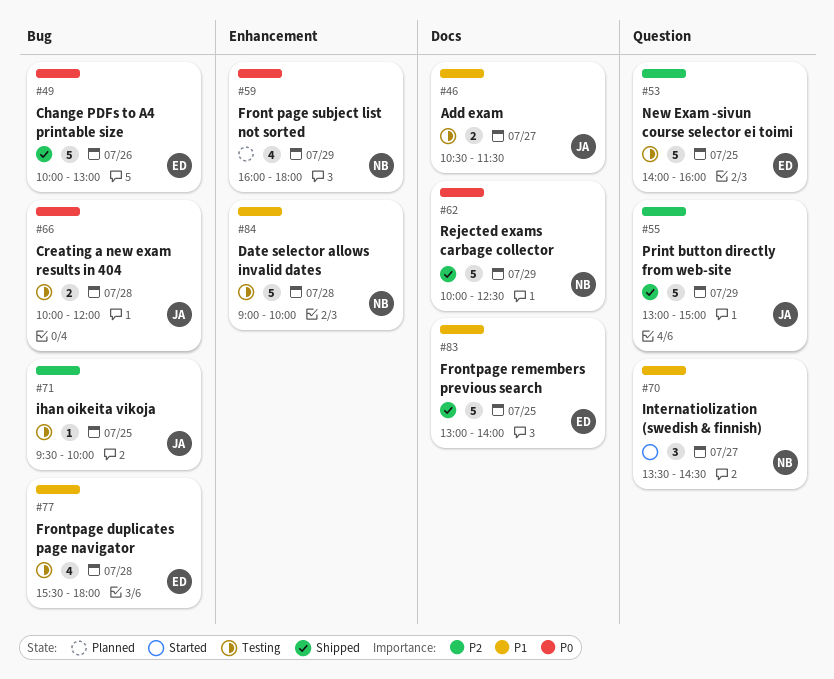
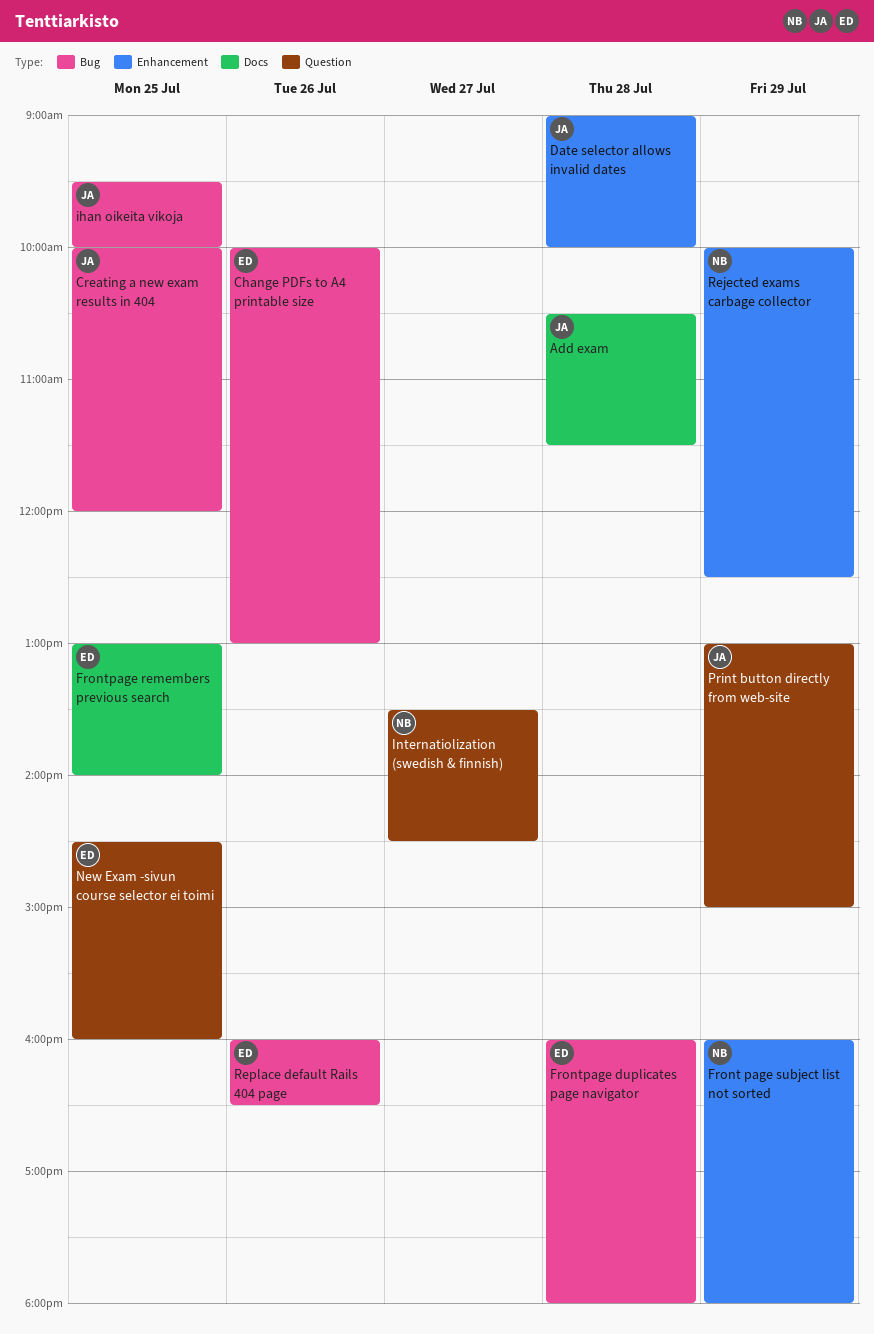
Add exam, day: Jul 27 -> Jul 28
Creating a new exam results in 404, day: Jul 28 -> Jul 25
Date selector allows invalid dates, owner: NB -> JA
Frontpage duplicates page navigator, begins: 15:30 -> 16:00
New Exam -sivun course selector ei toimi, begins: 14:00 -> 14:30
Rejected exams carbage collector, label: Docs -> Enhancement
Replace default Rails 404 page: none -> present

